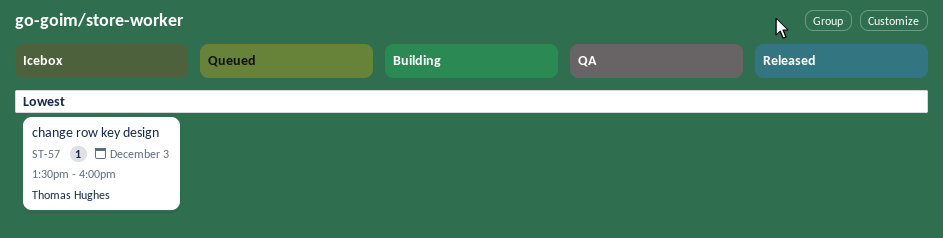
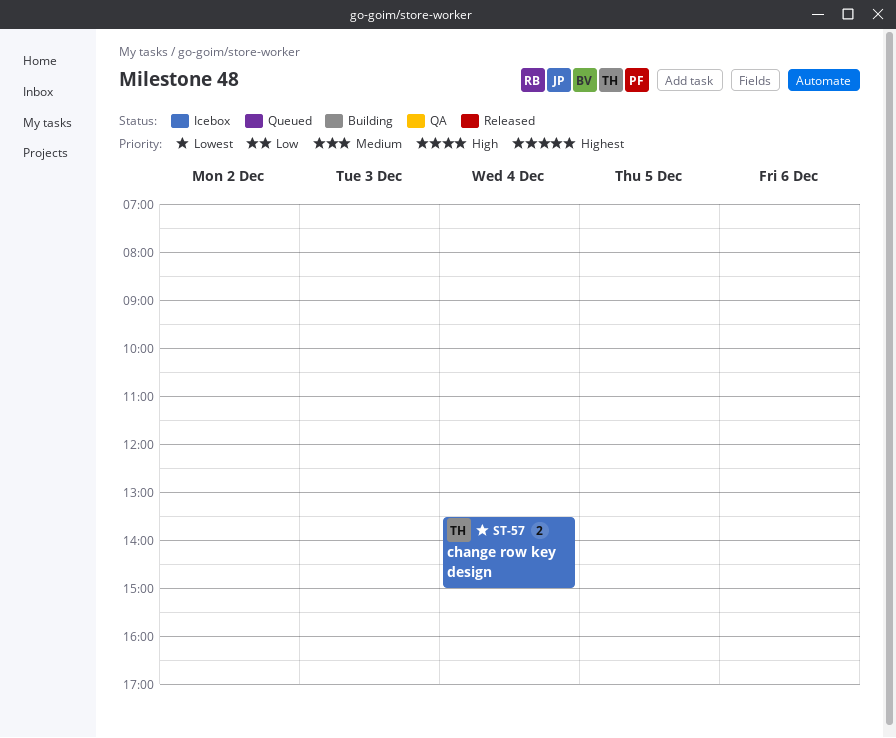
ST-57, estimate: 1 -> 2
ST-57, day: Dec 3 -> Dec 4
ST-57, ends: 16:00 -> 15:00

